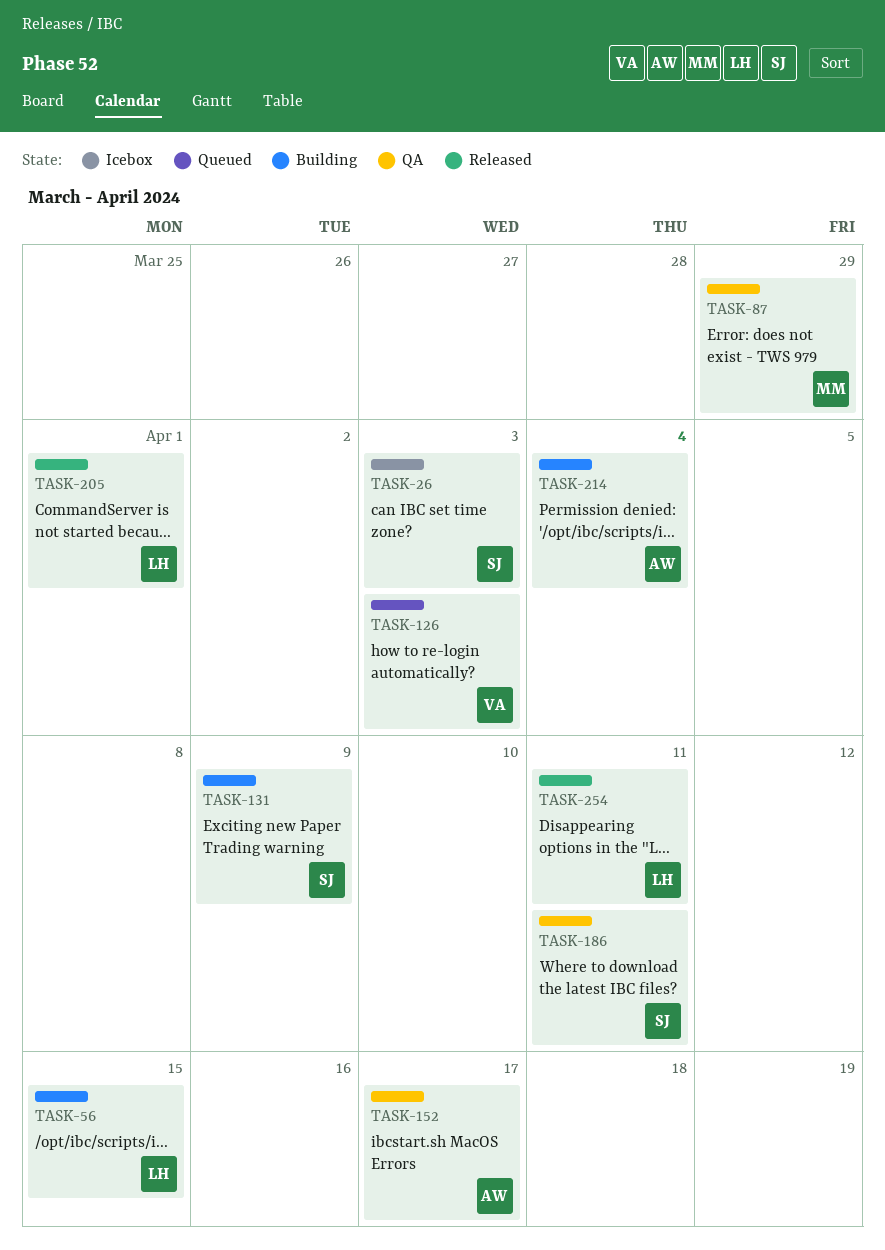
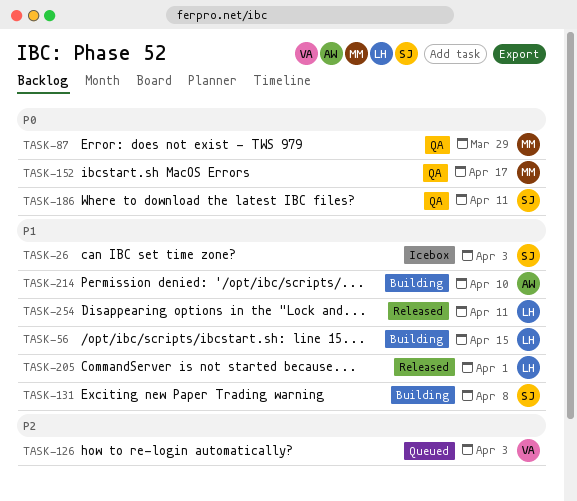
TASK-131, due: Apr 9 -> Apr 8
TASK-152, owner: AW -> MM
TASK-214, due: Apr 4 -> Apr 10

